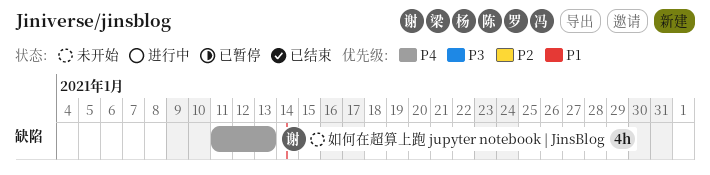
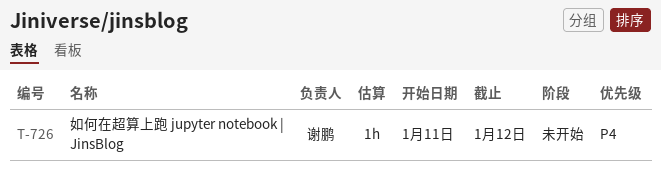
如何在超算上跑 jupyter notebook | JinsBlog, estimate: 4h -> 1h
如何在超算上跑 jupyter notebook | JinsBlog, due: Jan 13 -> Jan 12

